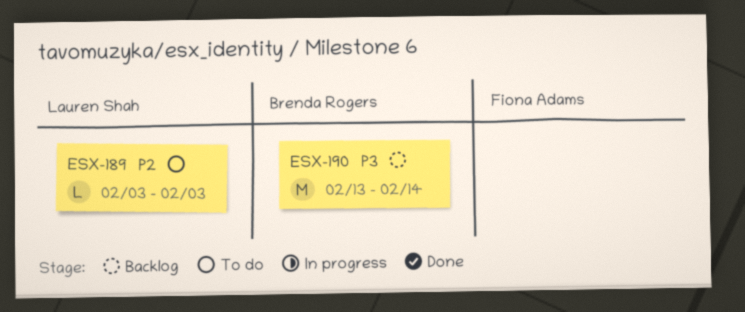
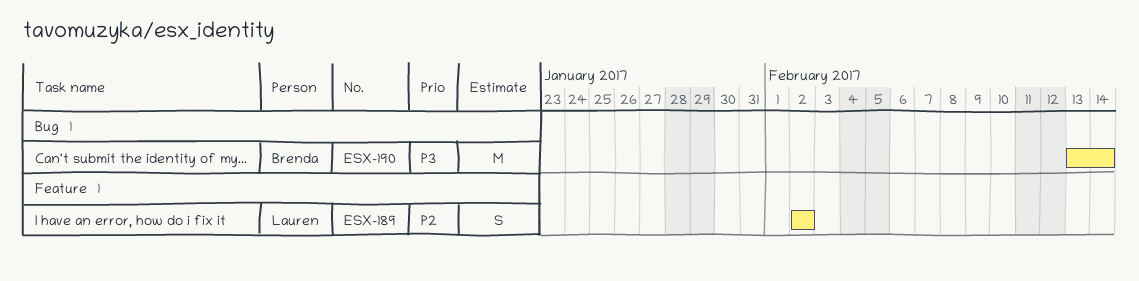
ESX-189, estimate: L -> S
ESX-189, start: Feb 3 -> Feb 2
ESX-189, due: Feb 3 -> Feb 2

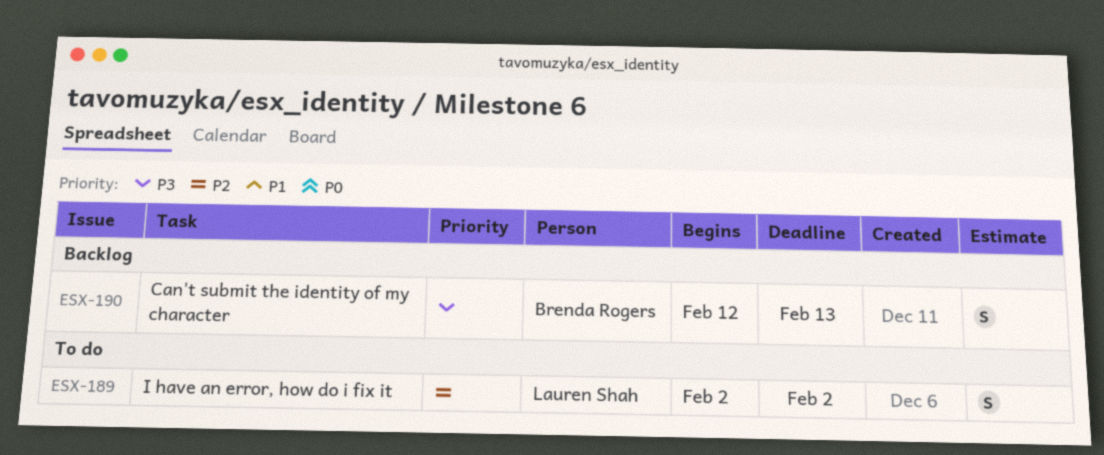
ESX-190, estimate: M -> S
ESX-190, start: Feb 13 -> Feb 12
ESX-190, due: Feb 14 -> Feb 13

